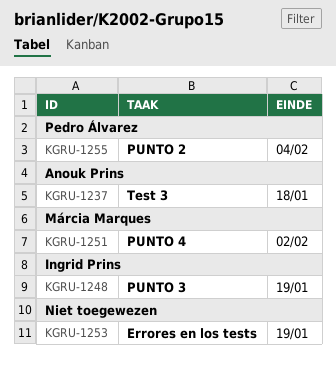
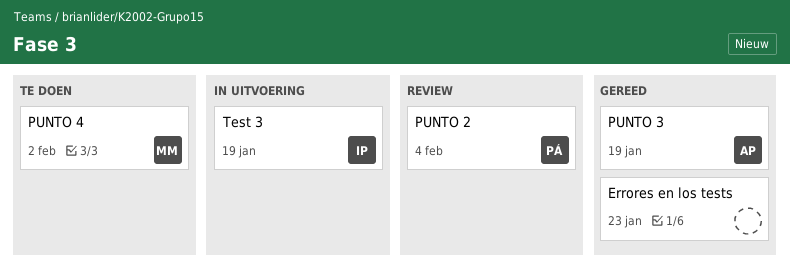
Errores en los tests, due: Jan 19 -> Jan 23
PUNTO 3, owner: Ingrid Prins -> Anouk Prins
Test 3, owner: Anouk Prins -> Ingrid Prins
Test 3, due: Jan 18 -> Jan 19

